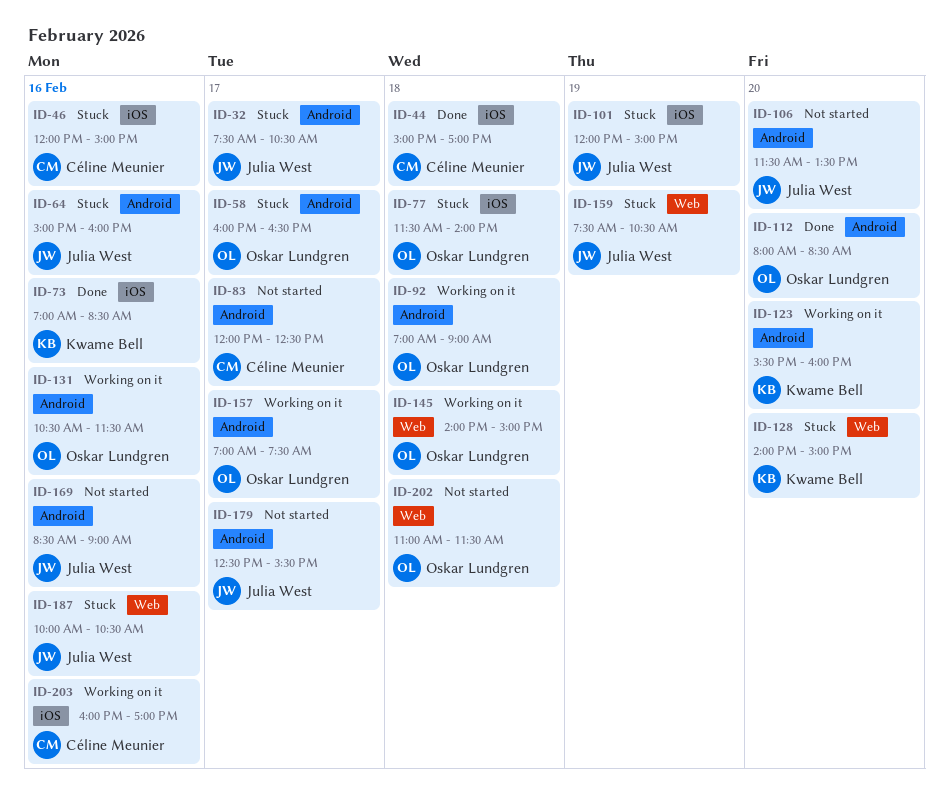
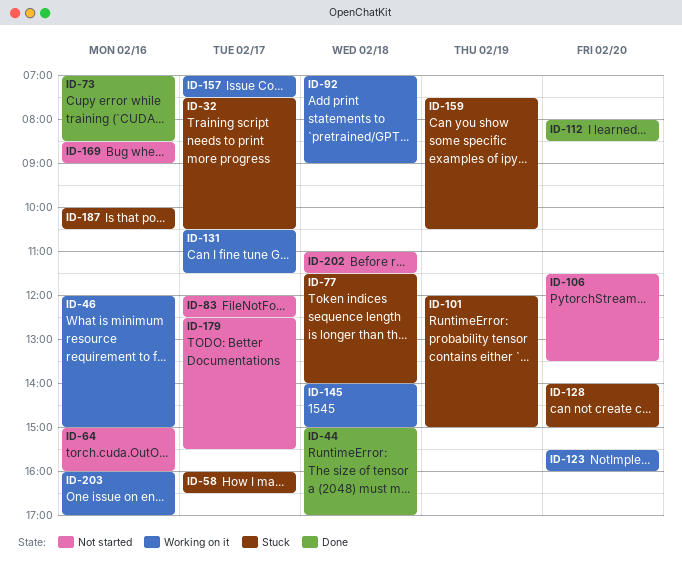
ID-46, status: Stuck -> Working on it
ID-64, status: Stuck -> Not started
ID-131, day: Feb 16 -> Feb 17

